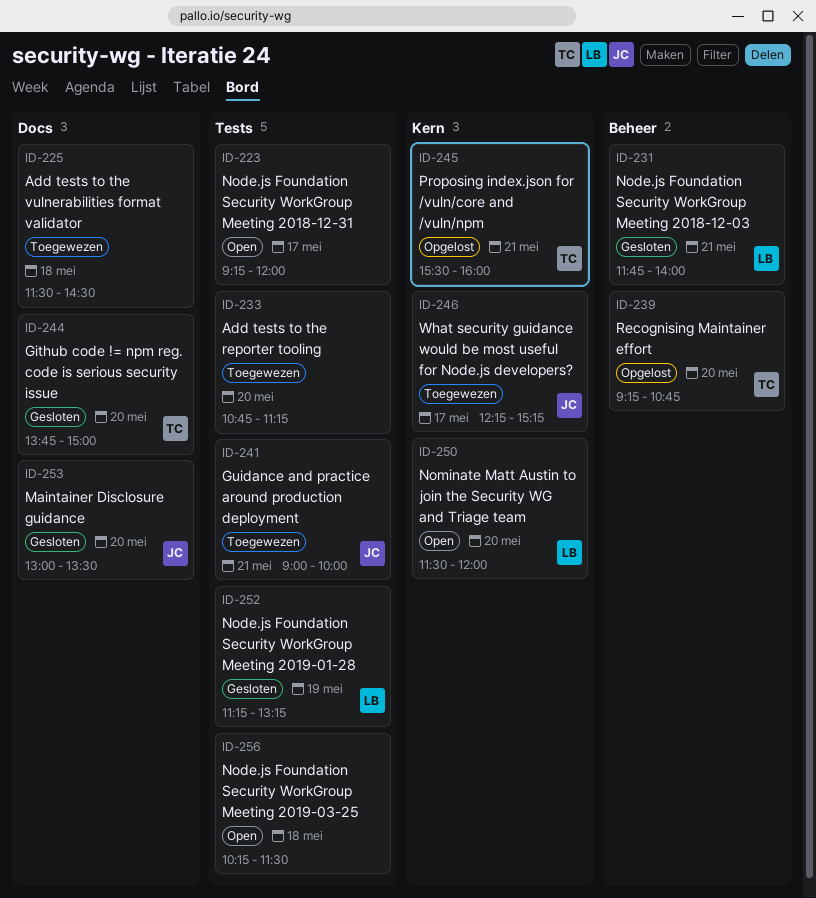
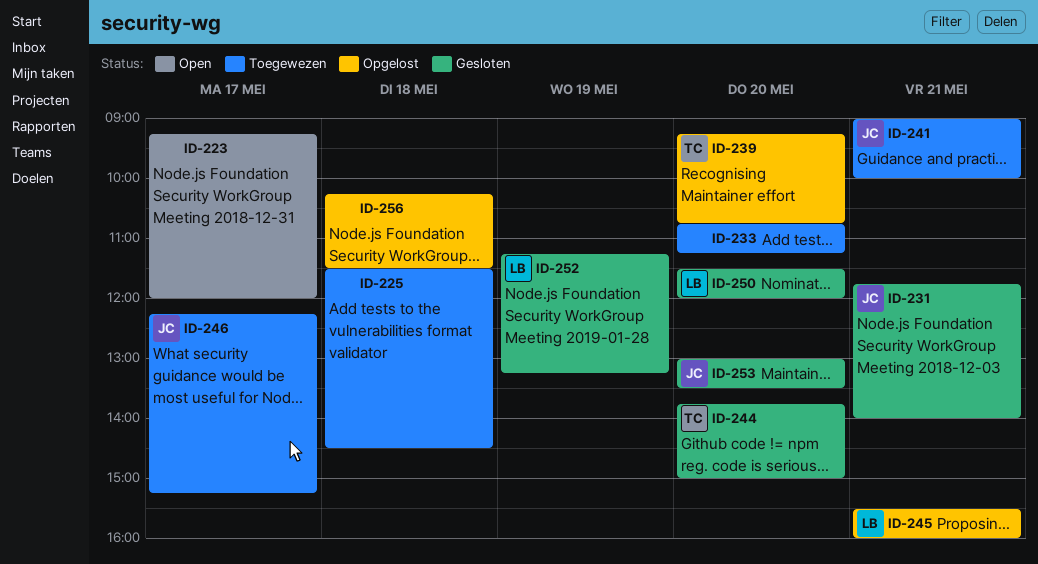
ID-231, owner: LB -> JC
ID-245, owner: TC -> LB
ID-250, status: Open -> Gesloten
ID-256, status: Open -> Opgelost

